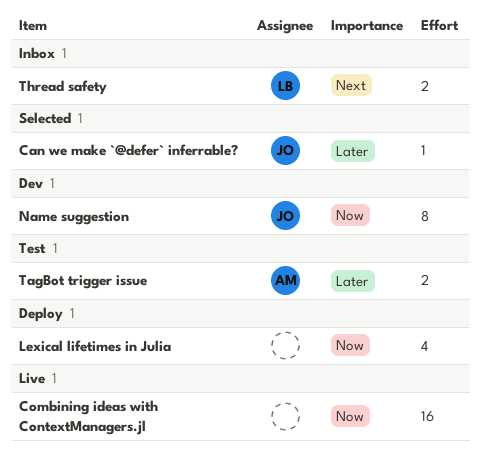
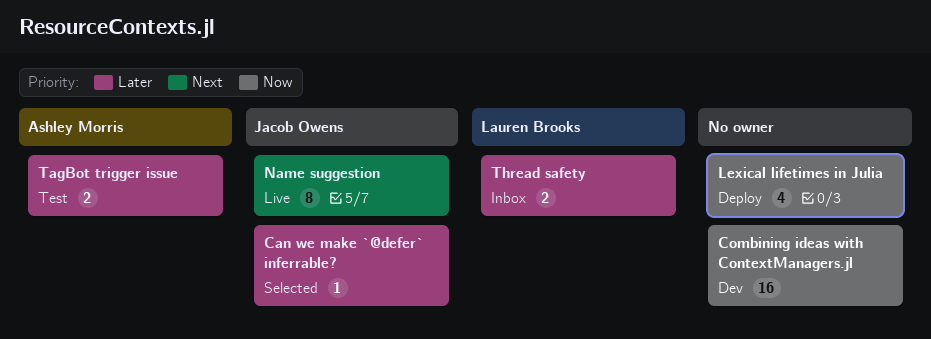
Combining ideas with ContextManagers.jl, status: Live -> Dev
Name suggestion, status: Dev -> Live
Name suggestion, priority: Now -> Next
Thread safety, priority: Next -> Later

